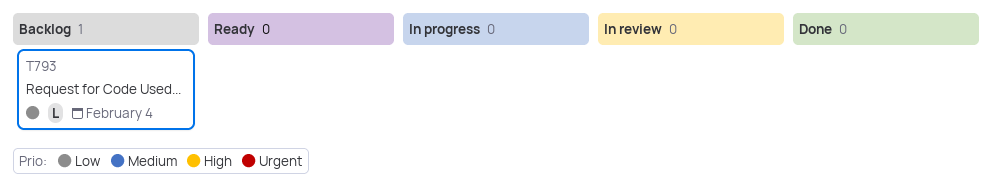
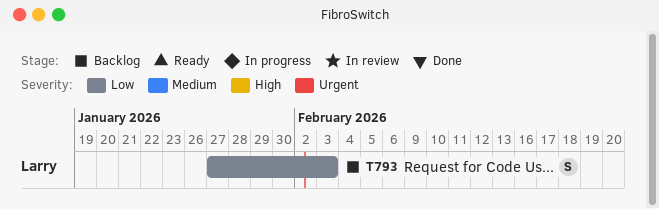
T793, estimate: L -> S
T793, due: Feb 4 -> Feb 3

